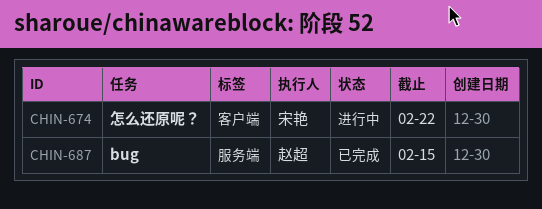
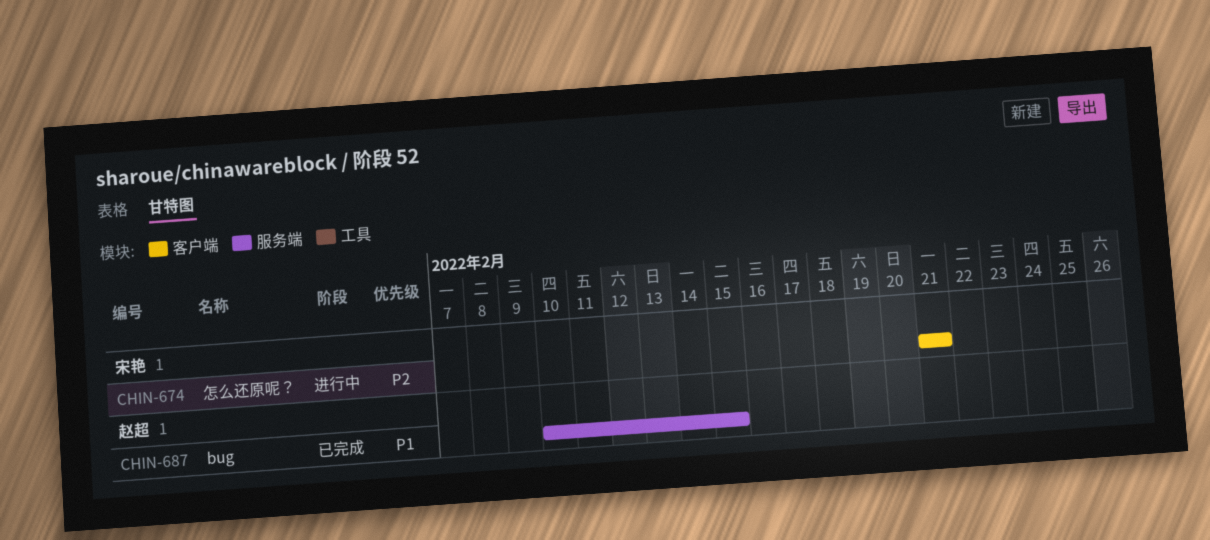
CHIN-674, due: Feb 22 -> Feb 21

